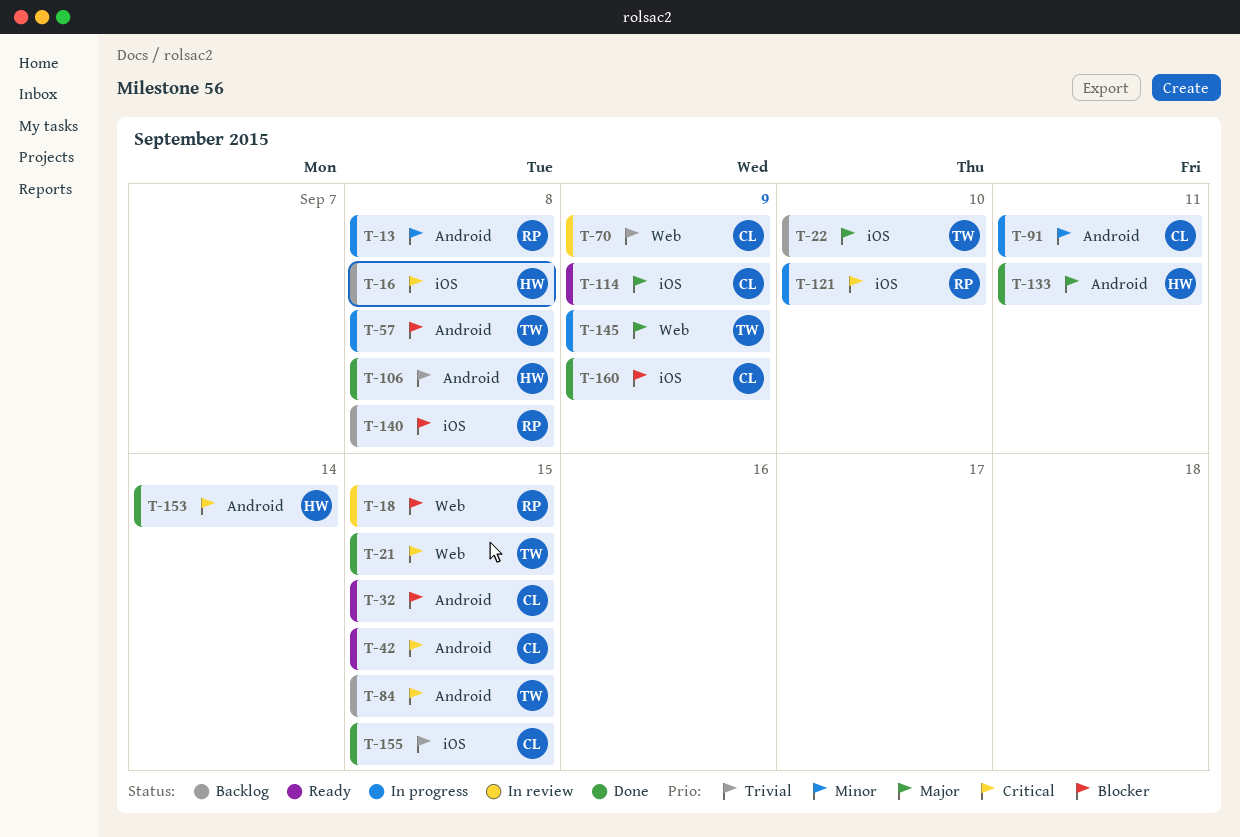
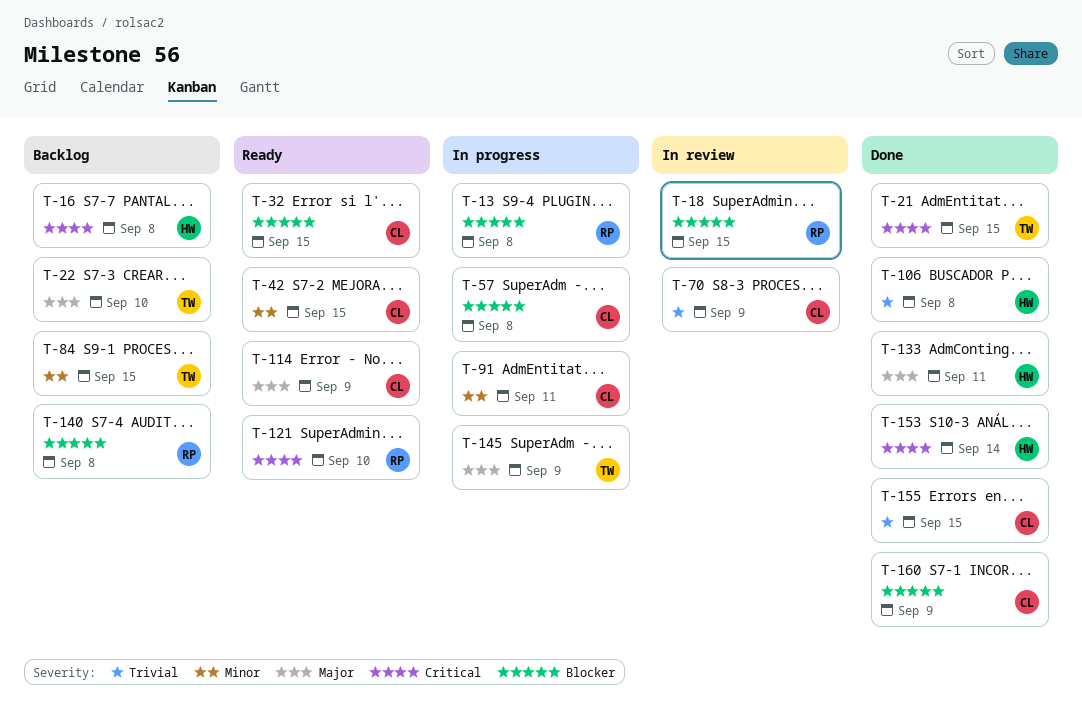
T-13, priority: Minor -> Blocker
T-42, priority: Critical -> Minor
T-57, owner: TW -> CL
T-84, priority: Critical -> Minor
T-121, status: In progress -> Ready

